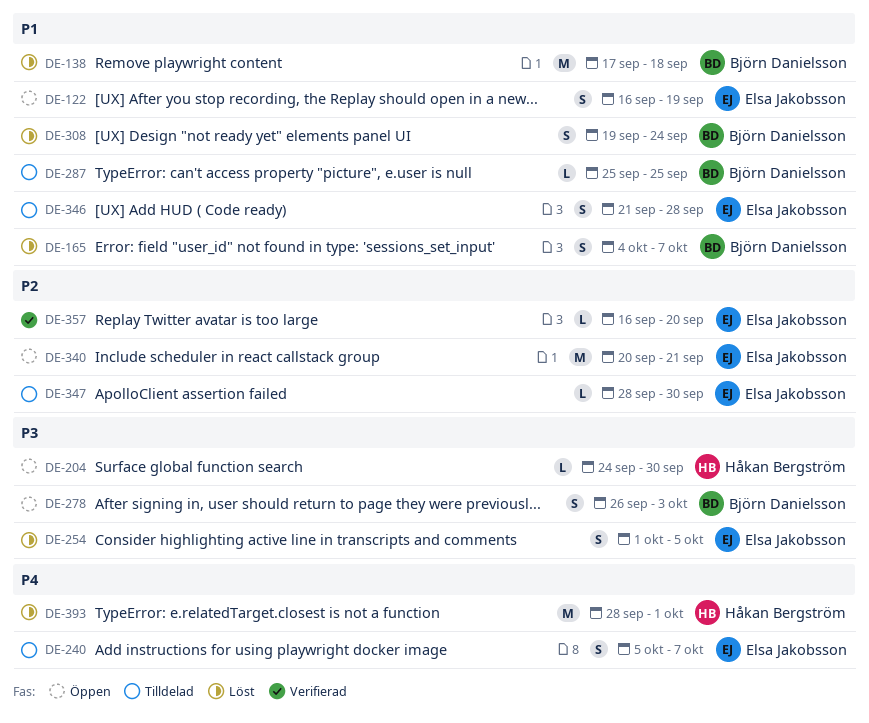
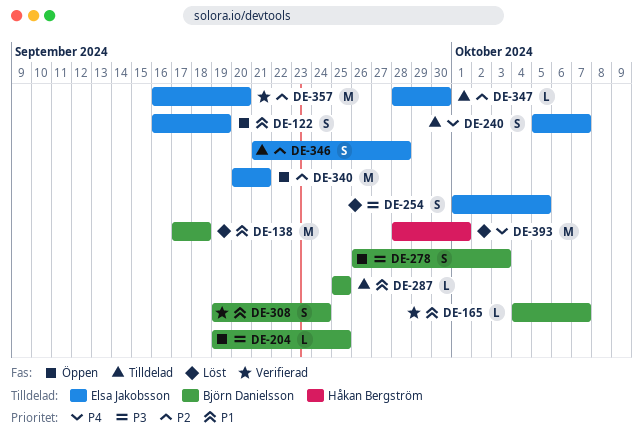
DE-165, status: Löst -> Verifierad
DE-165, estimate: S -> L
DE-204, owner: Håkan Bergström -> Björn Danielsson
DE-204, start: Sep 24 -> Sep 19
DE-204, due: Sep 30 -> Sep 25
DE-308, status: Löst -> Verifierad
DE-346, priority: P1 -> P2
DE-357, estimate: L -> M

